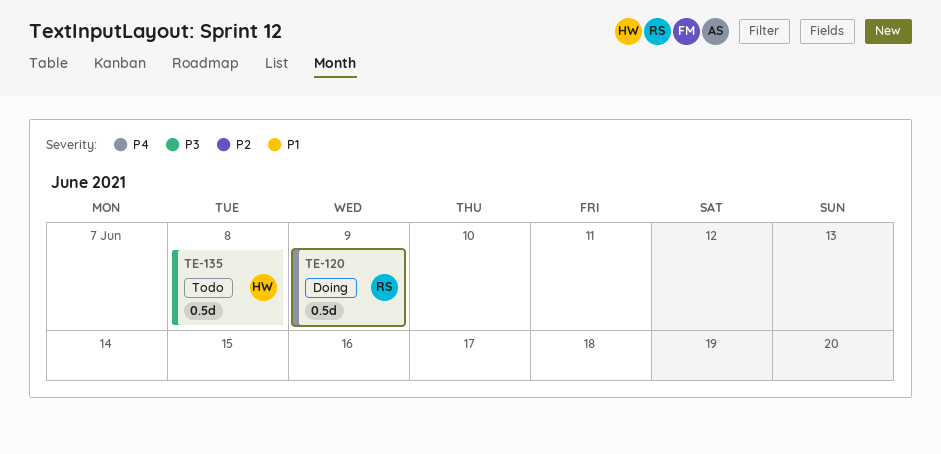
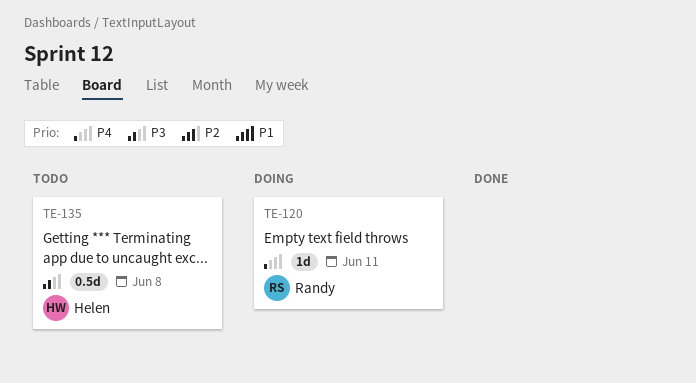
TE-120, estimate: 0.5d -> 1d
TE-120, due: Jun 9 -> Jun 11

